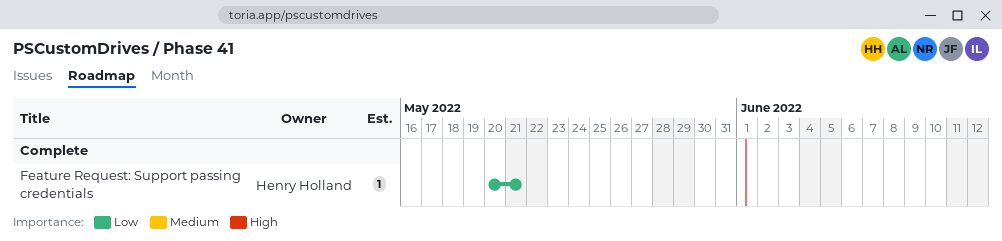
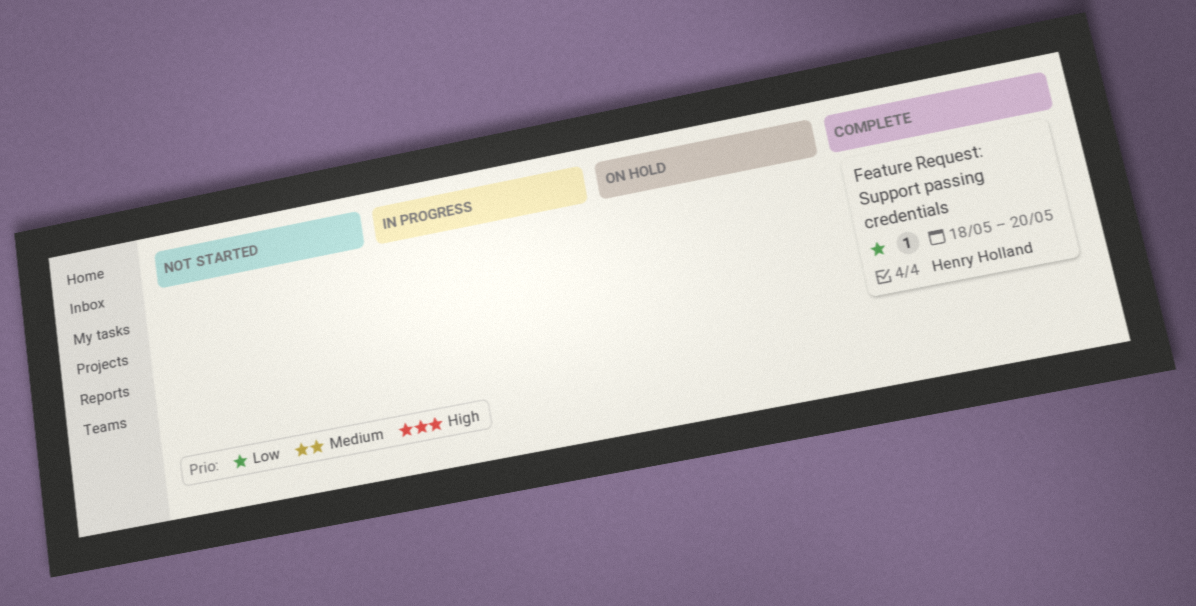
Feature Request: Support passing credentials, start: May 20 -> May 18
Feature Request: Support passing credentials, due: May 21 -> May 20

